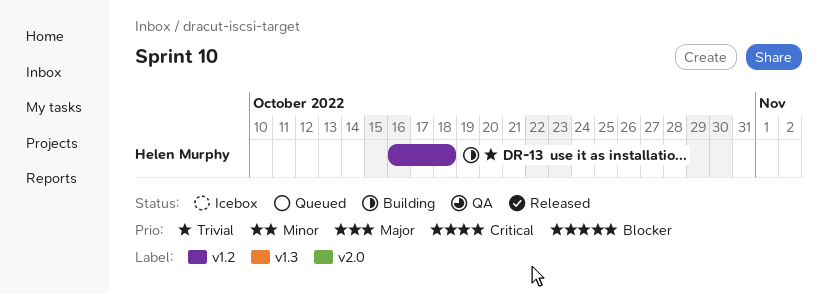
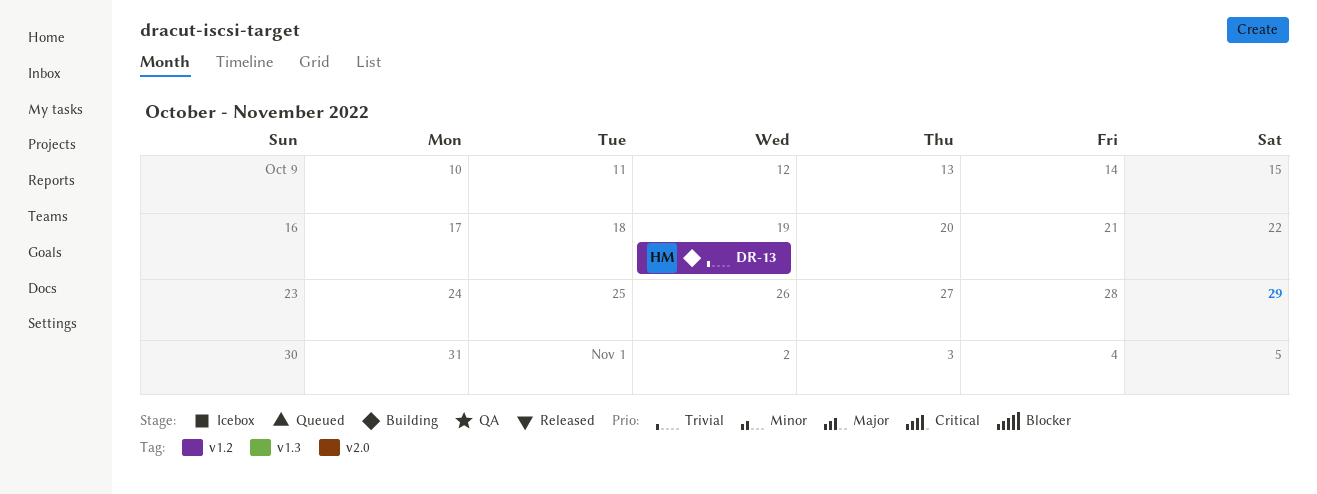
DR-13, start: Oct 16 -> Oct 19
DR-13, due: Oct 18 -> Oct 19

